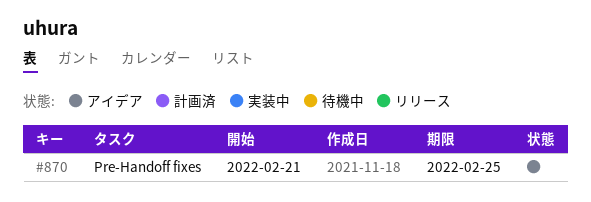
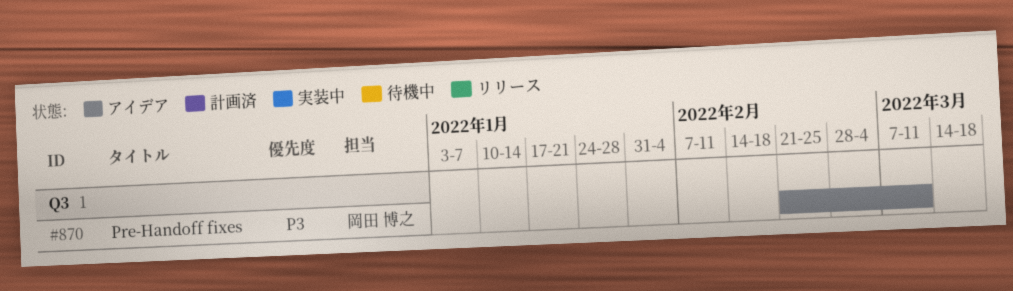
#870, due: Feb 25 -> Mar 11

